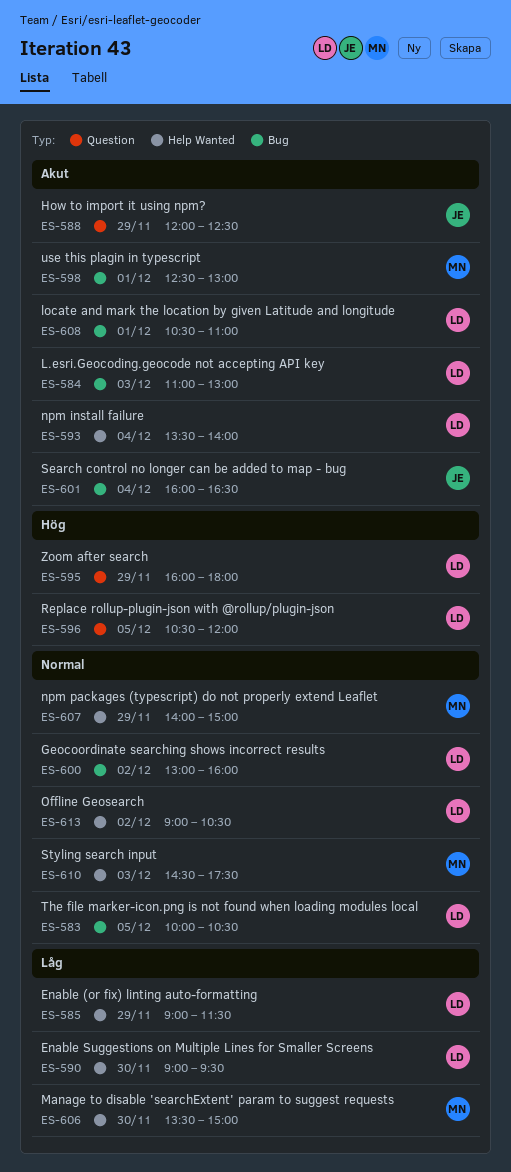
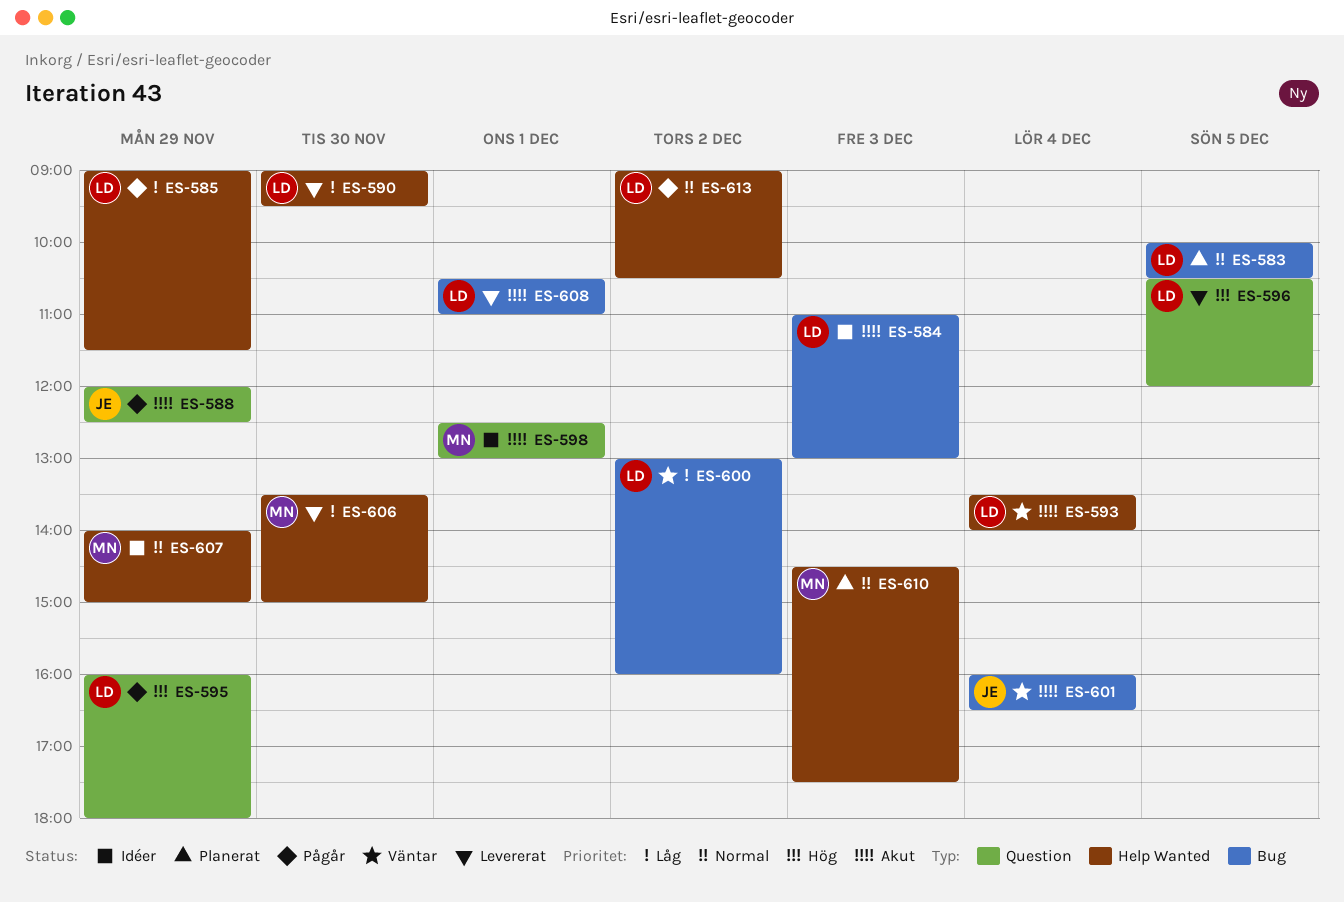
ES-598, label: Bug -> Question
ES-600, priority: Normal -> Låg

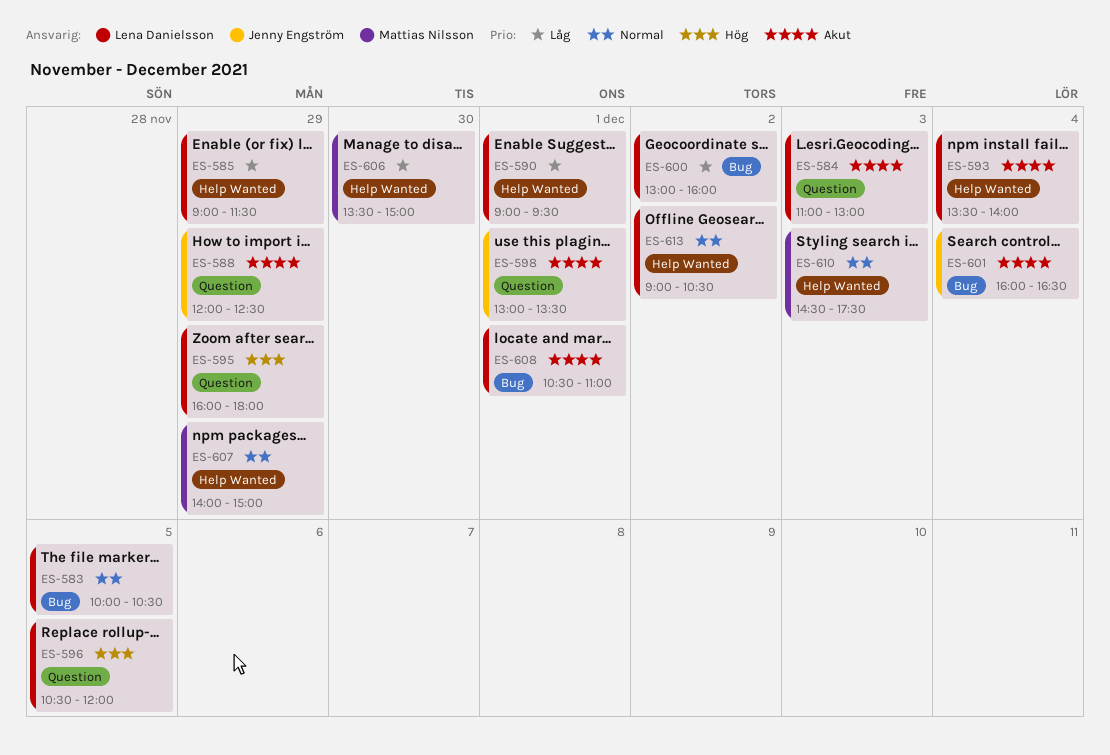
ES-584, label: Bug -> Question
ES-590, day: Nov 30 -> Dec 1
ES-598, owner: Mattias Nilsson -> Jenny Engström
ES-598, begins: 12:30 -> 13:00
ES-598, ends: 13:00 -> 13:30

